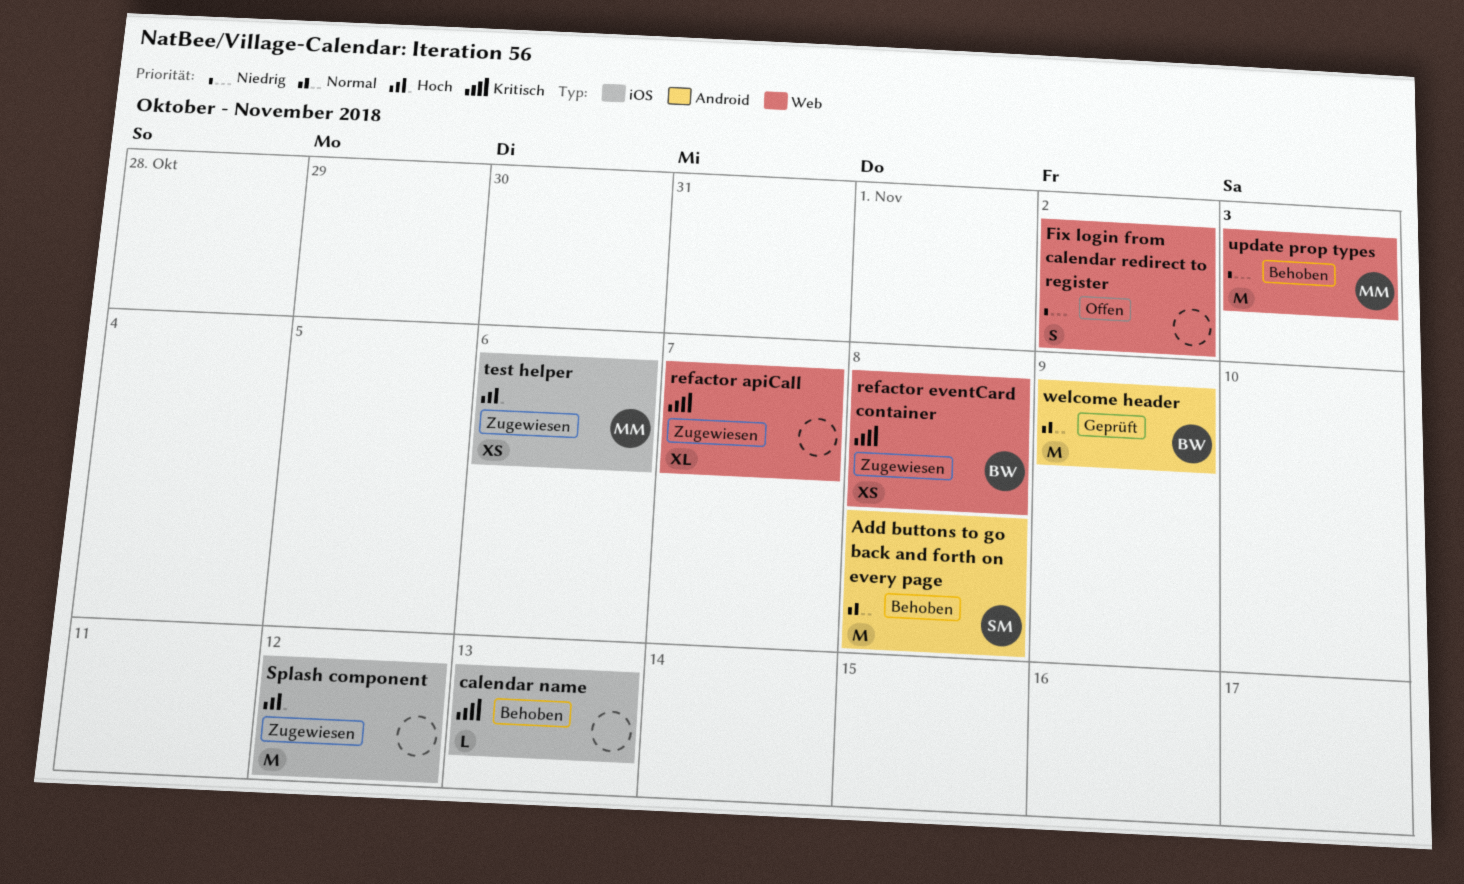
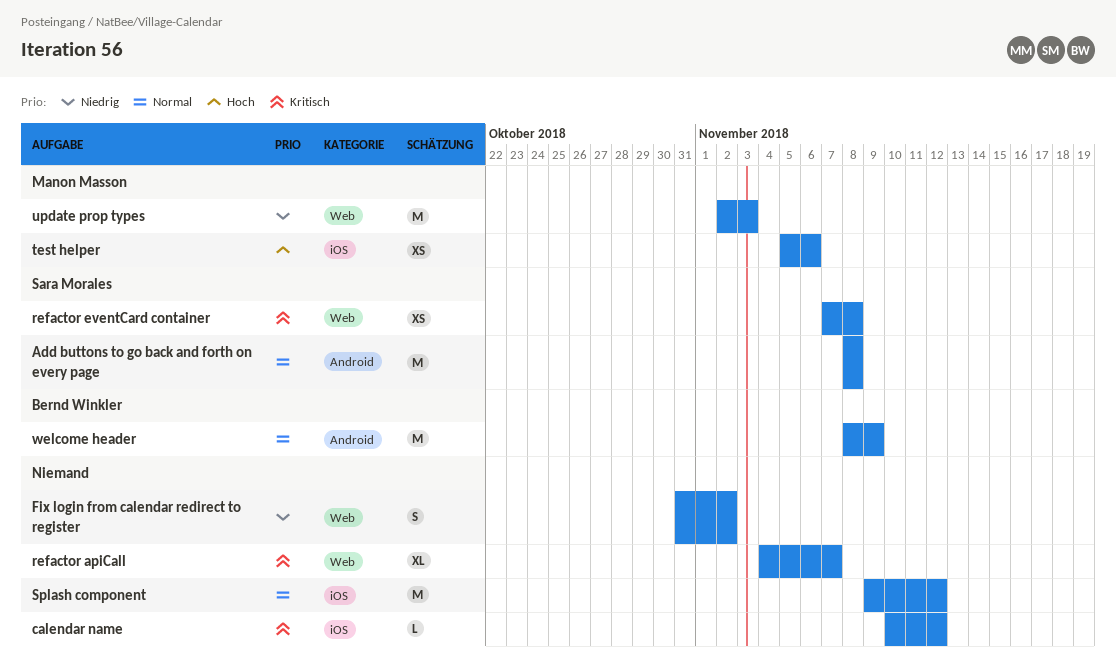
calendar name, due: Nov 13 -> Nov 12
refactor eventCard container, owner: Bernd Winkler -> Sara Morales
Splash component, priority: Hoch -> Normal

